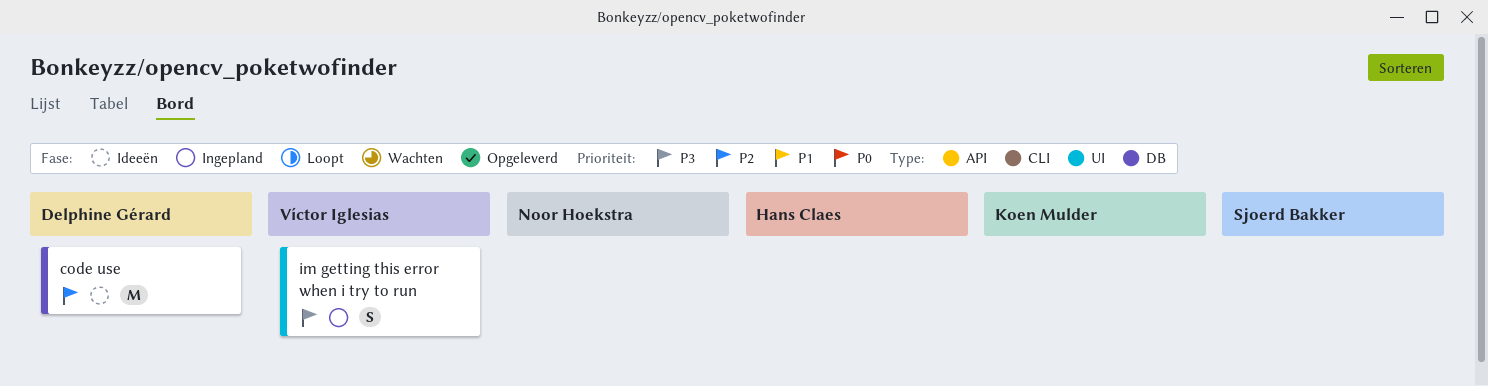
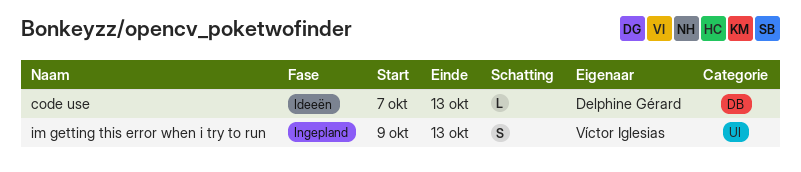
code use, estimate: M -> L

